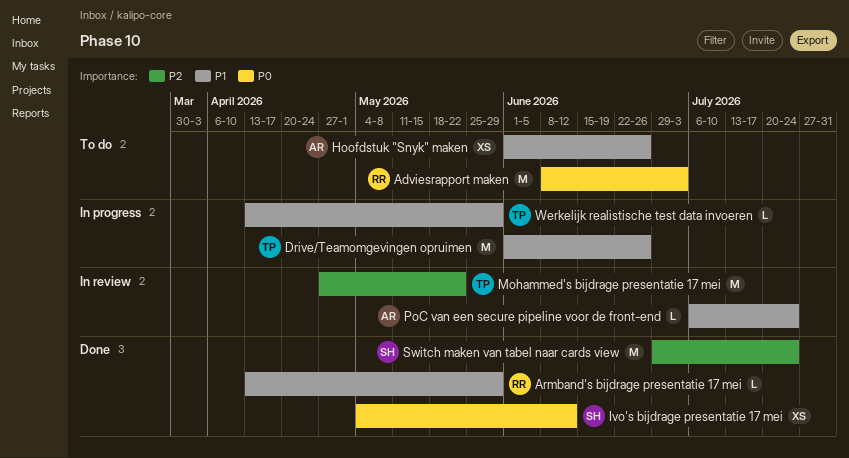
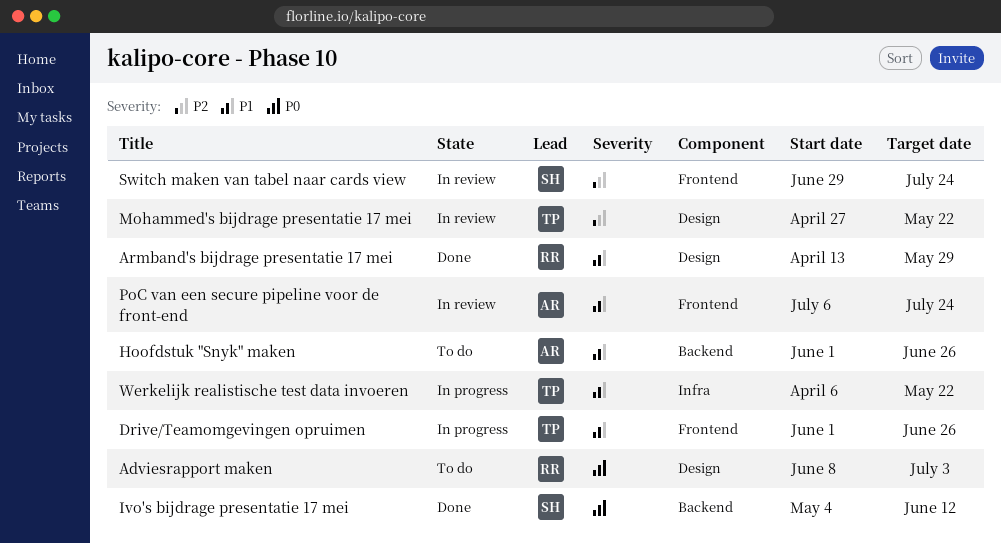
Switch maken van tabel naar cards view, status: Done -> In review
Werkelijk realistische test data invoeren, start: Apr 13 -> Apr 6
Werkelijk realistische test data invoeren, due: May 29 -> May 22

